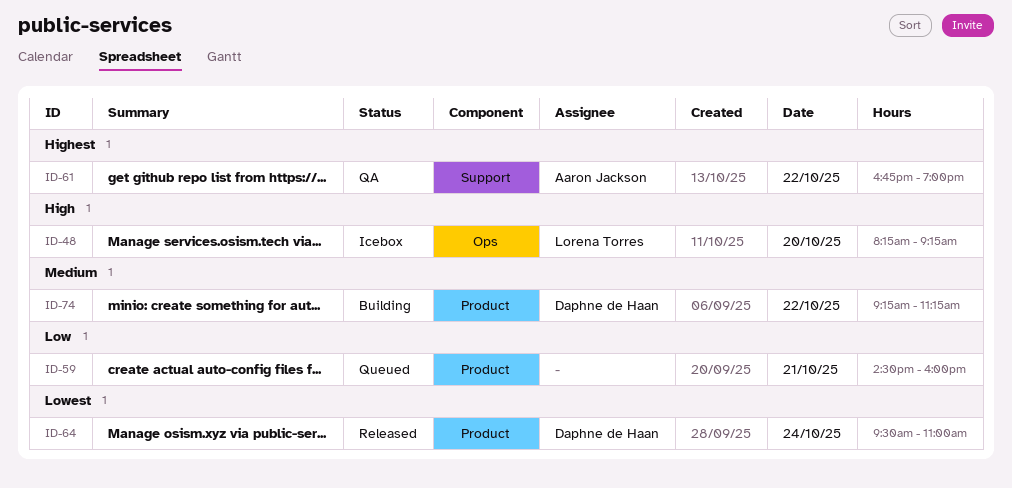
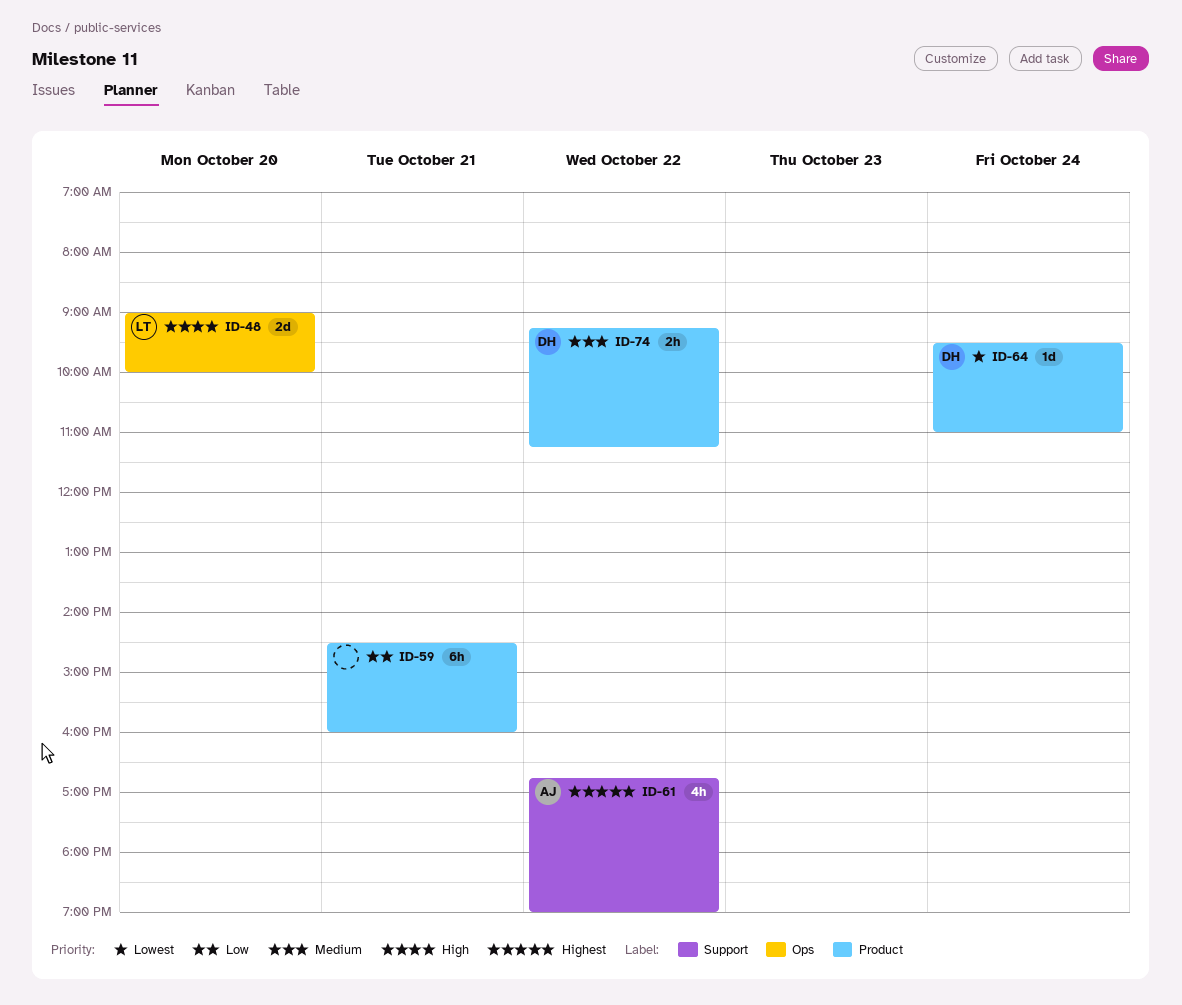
ID-48, begins: 08:15 -> 09:00
ID-48, ends: 09:15 -> 10:00

